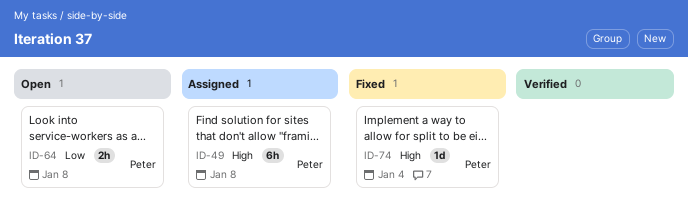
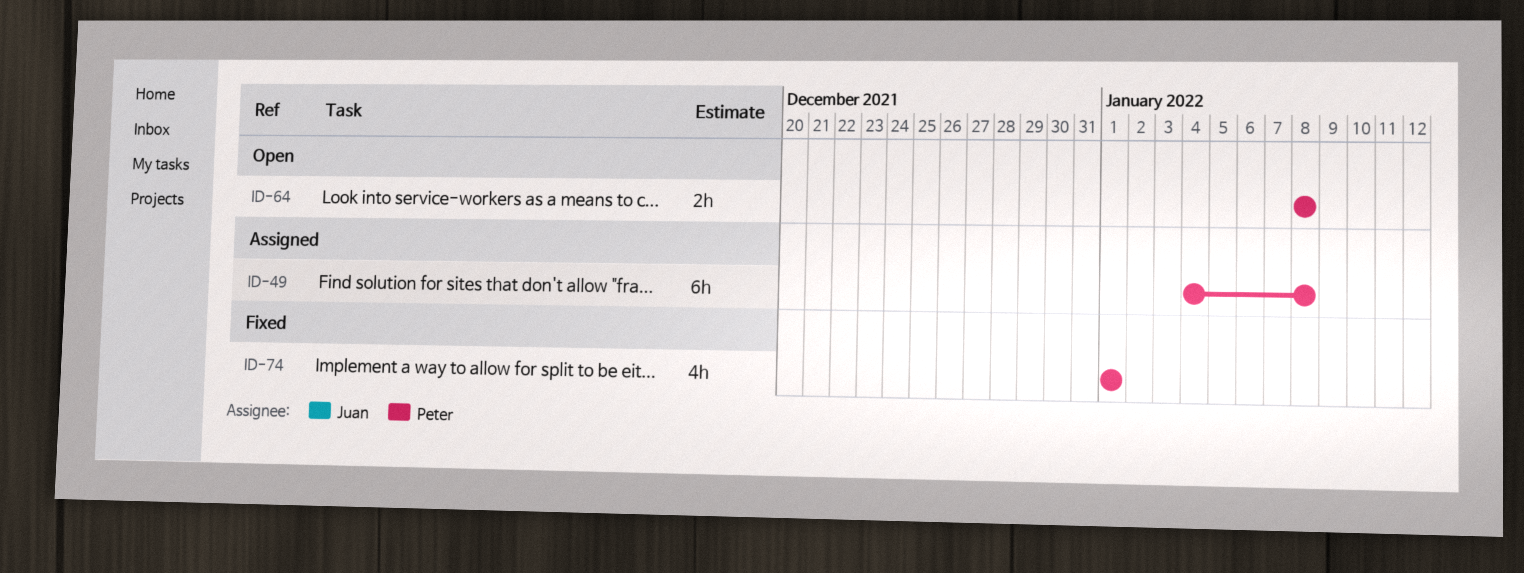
ID-74, estimate: 1d -> 4h
ID-74, due: Jan 4 -> Jan 1

